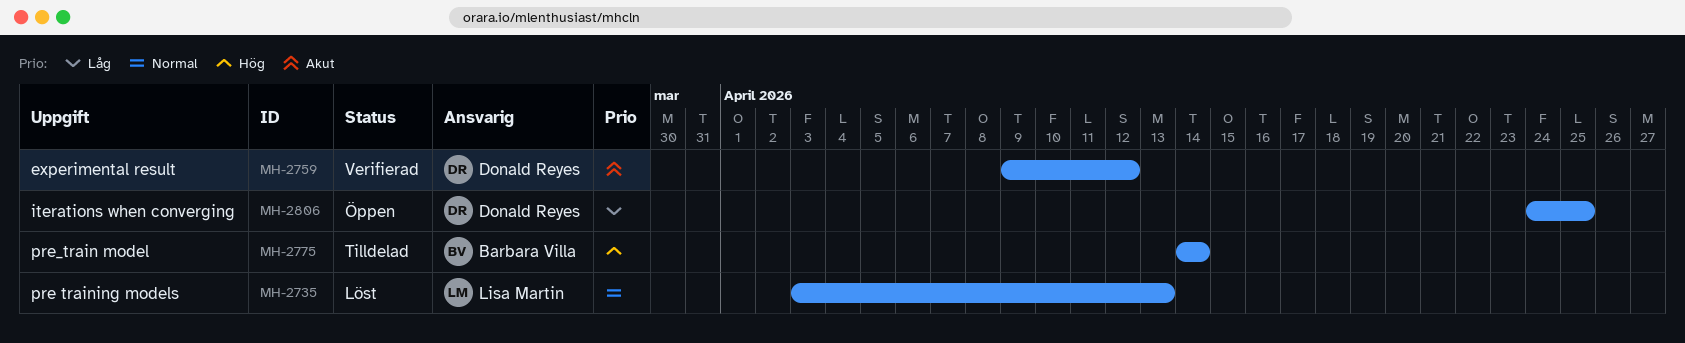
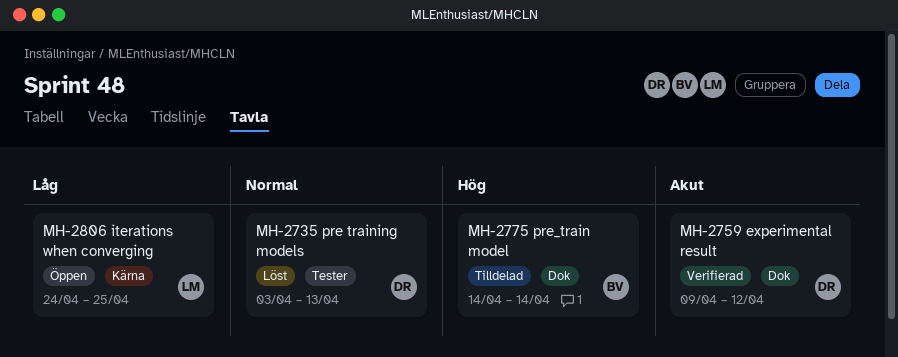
MH-2735, owner: Lisa Martin -> Donald Reyes
MH-2806, owner: Donald Reyes -> Lisa Martin

